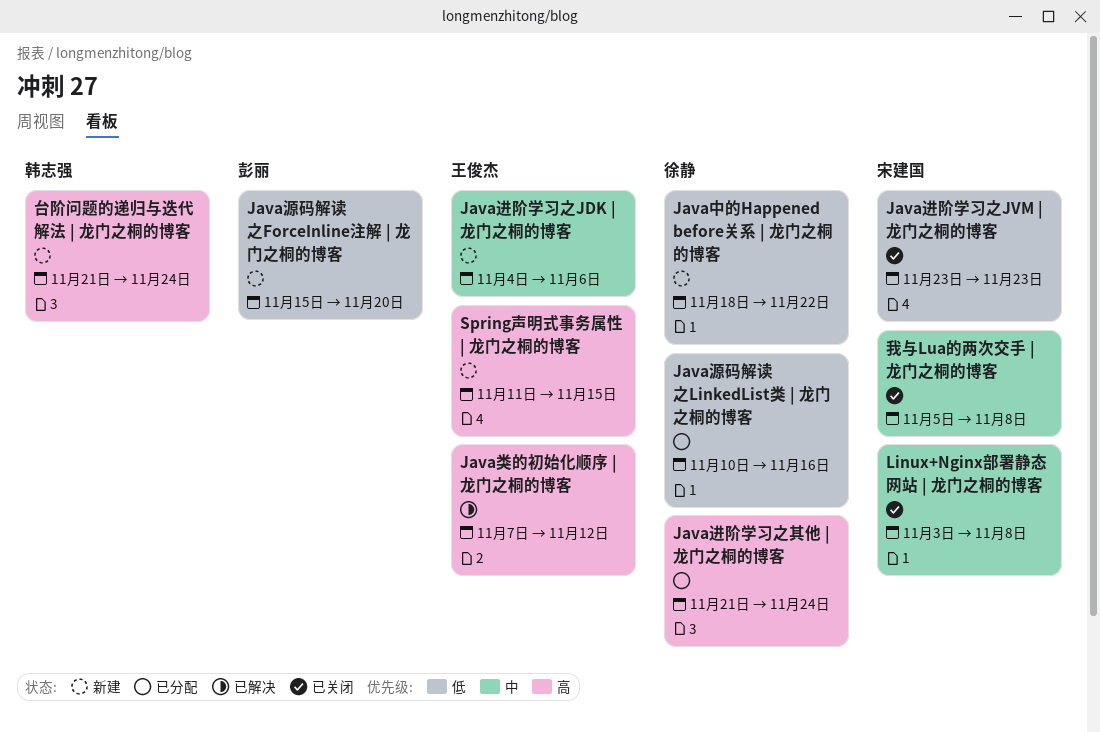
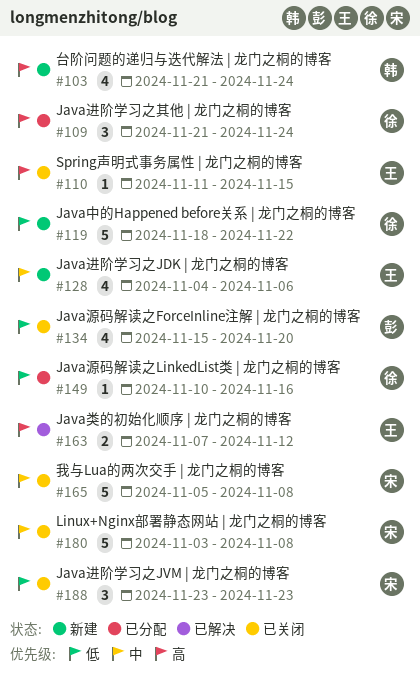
Java源码解读之ForceInline注解 | 龙门之桐的博客, status: 新建 -> 已关闭
Spring声明式事务属性 | 龙门之桐的博客, status: 新建 -> 已关闭

